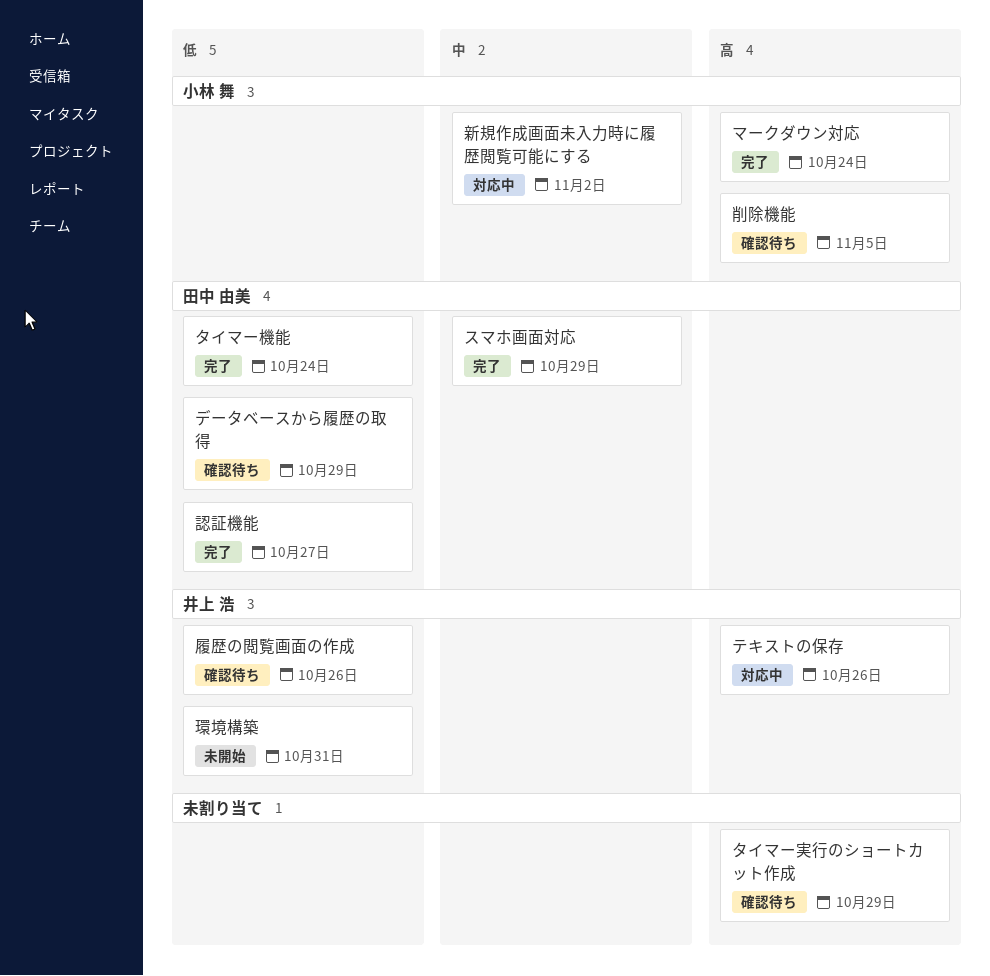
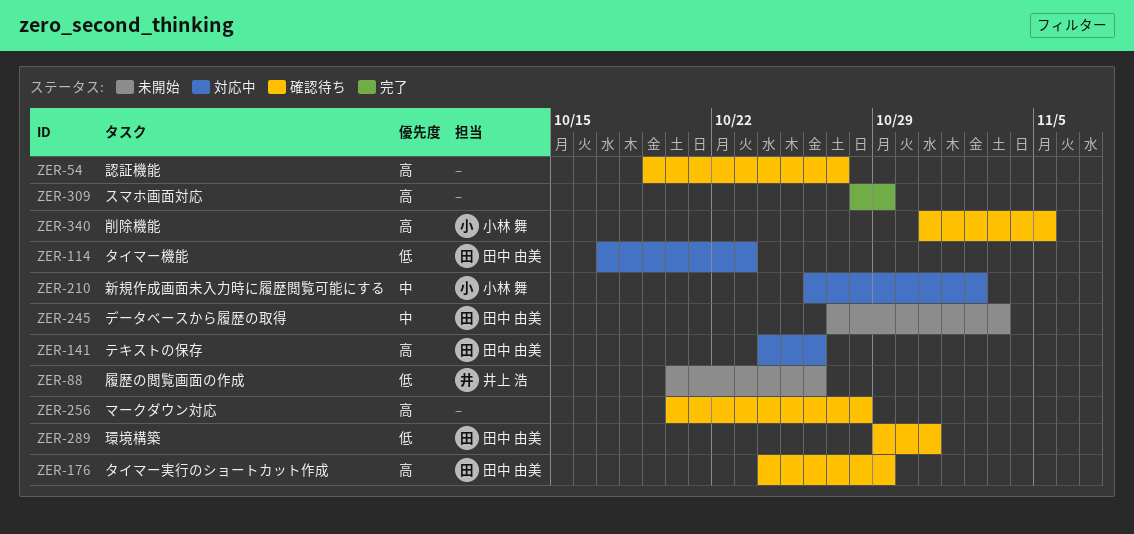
スマホ画面対応, owner: 田中 由美 -> none
スマホ画面対応, priority: 中 -> 高
タイマー実行のショートカット作成, owner: none -> 田中 由美
タイマー機能, status: 完了 -> 対応中
タイマー機能, due: Oct 24 -> Oct 23
テキストの保存, owner: 井上 浩 -> 田中 由美
データベースから履歴の取得, status: 確認待ち -> 未開始
データベースから履歴の取得, priority: 低 -> 中
データベースから履歴の取得, due: Oct 29 -> Nov 3
マークダウン対応, status: 完了 -> 確認待ち
マークダウン対応, owner: 小林 舞 -> none
マークダウン対応, due: Oct 24 -> Oct 28
履歴の閲覧画面の作成, status: 確認待ち -> 未開始
環境構築, status: 未開始 -> 確認待ち
環境構築, owner: 井上 浩 -> 田中 由美
認証機能, status: 完了 -> 確認待ち
認証機能, owner: 田中 由美 -> none
認証機能, priority: 低 -> 高

